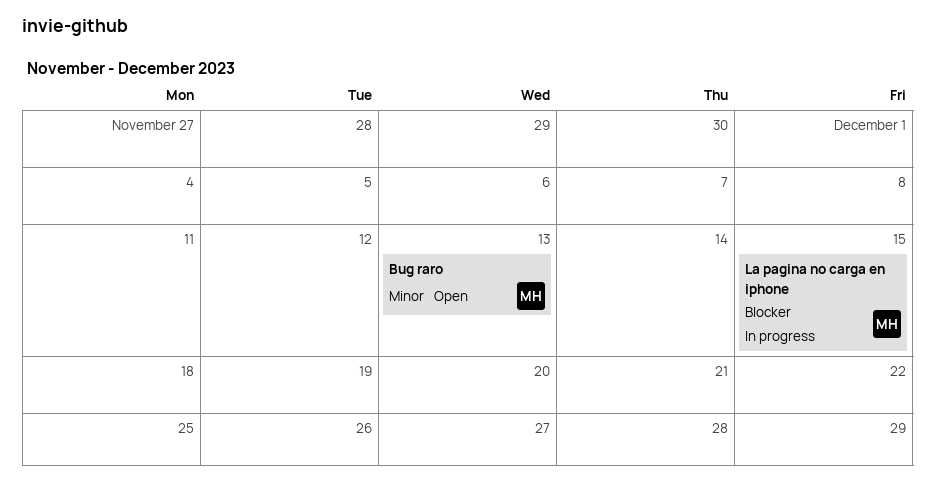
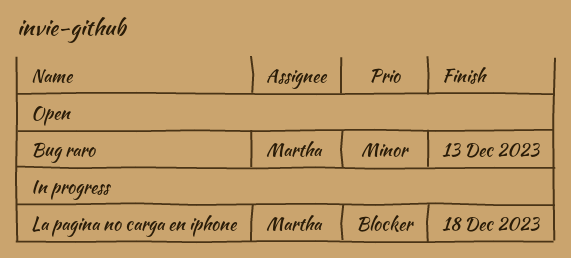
La pagina no carga en iphone, due: Dec 15 -> Dec 18

